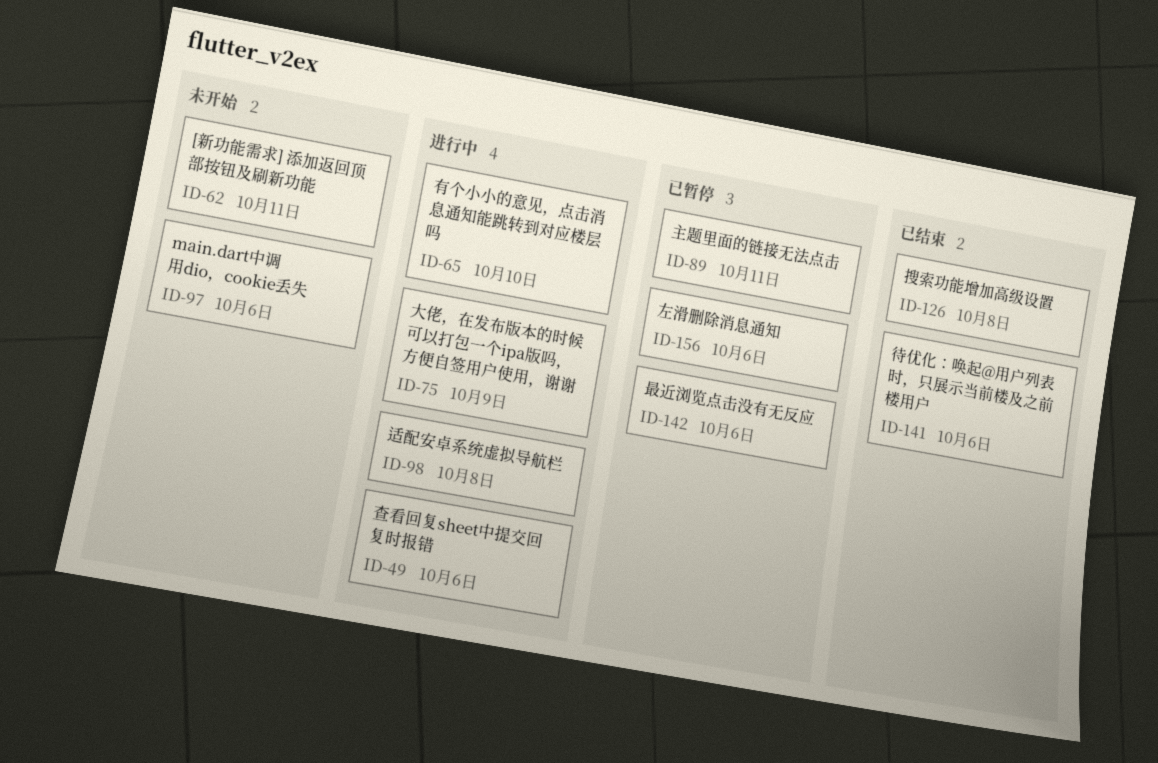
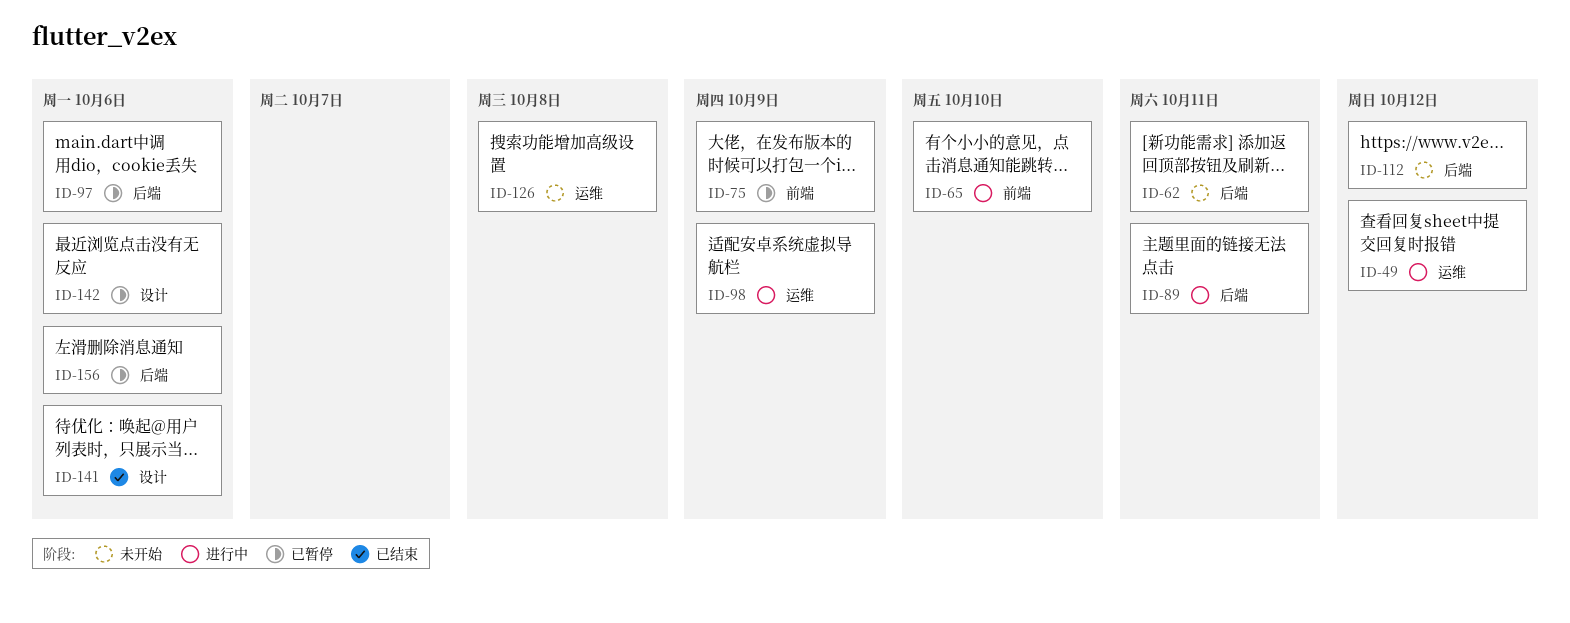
ID-49, due: Oct 6 -> Oct 12
ID-75, status: 进行中 -> 已暂停
ID-89, status: 已暂停 -> 进行中
ID-97, status: 未开始 -> 已暂停
ID-98, due: Oct 8 -> Oct 9
ID-112: none -> present
ID-126, status: 已结束 -> 未开始

